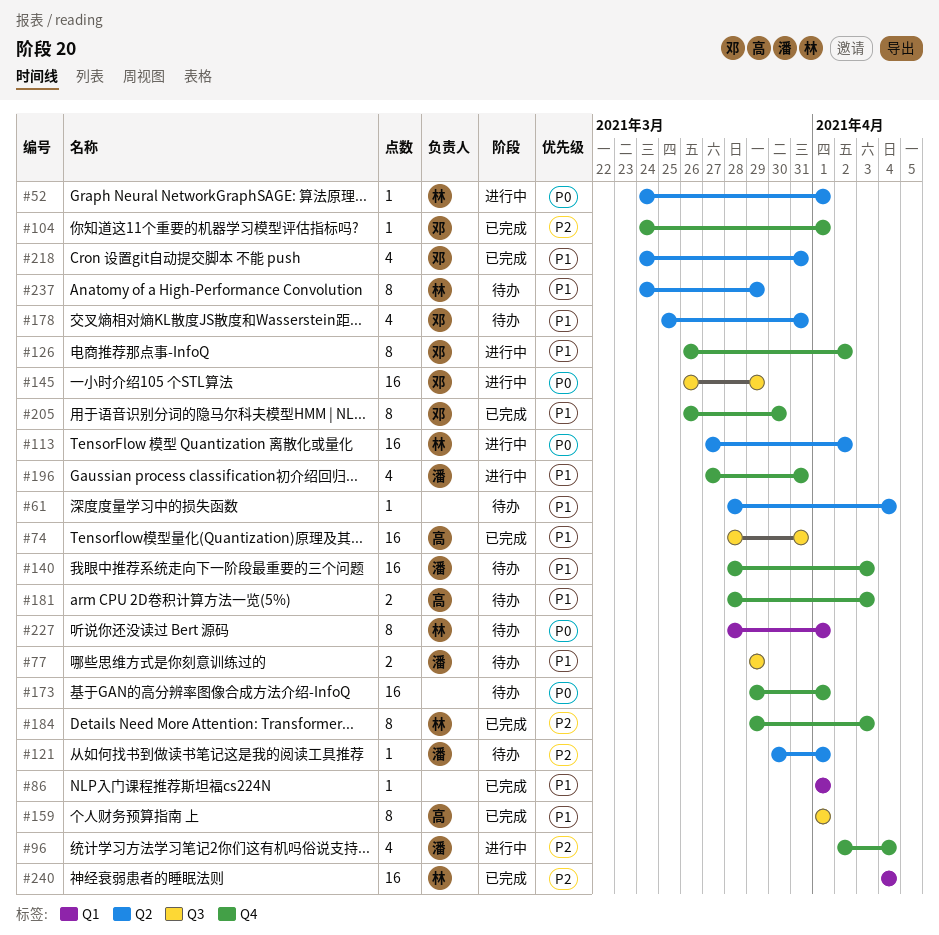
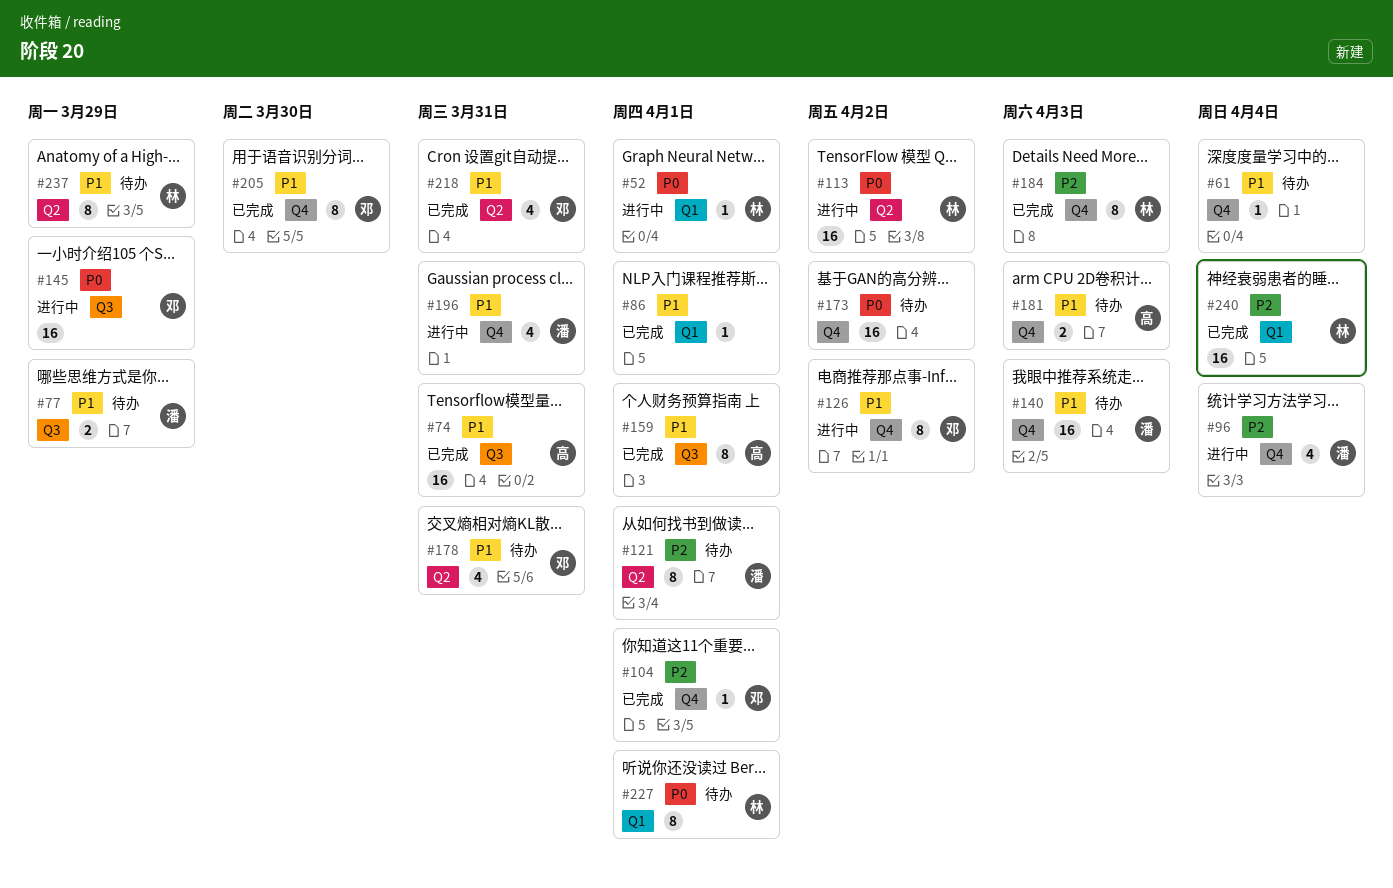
#52, label: Q2 -> Q1
#61, label: Q2 -> Q4
#121, estimate: 1 -> 8
#173, due: Apr 1 -> Apr 2

